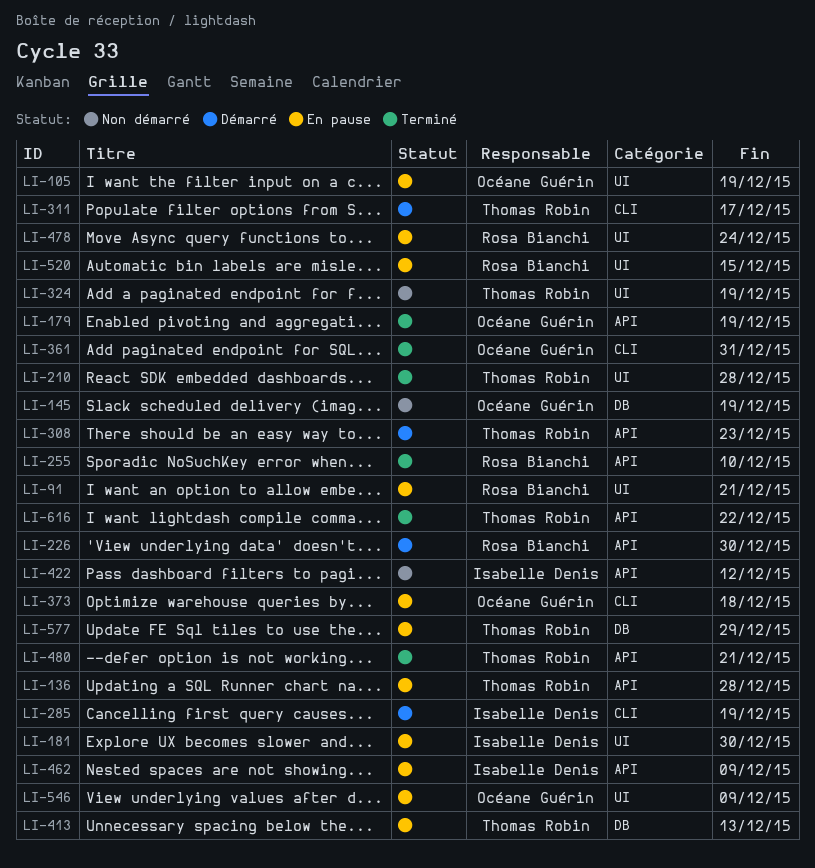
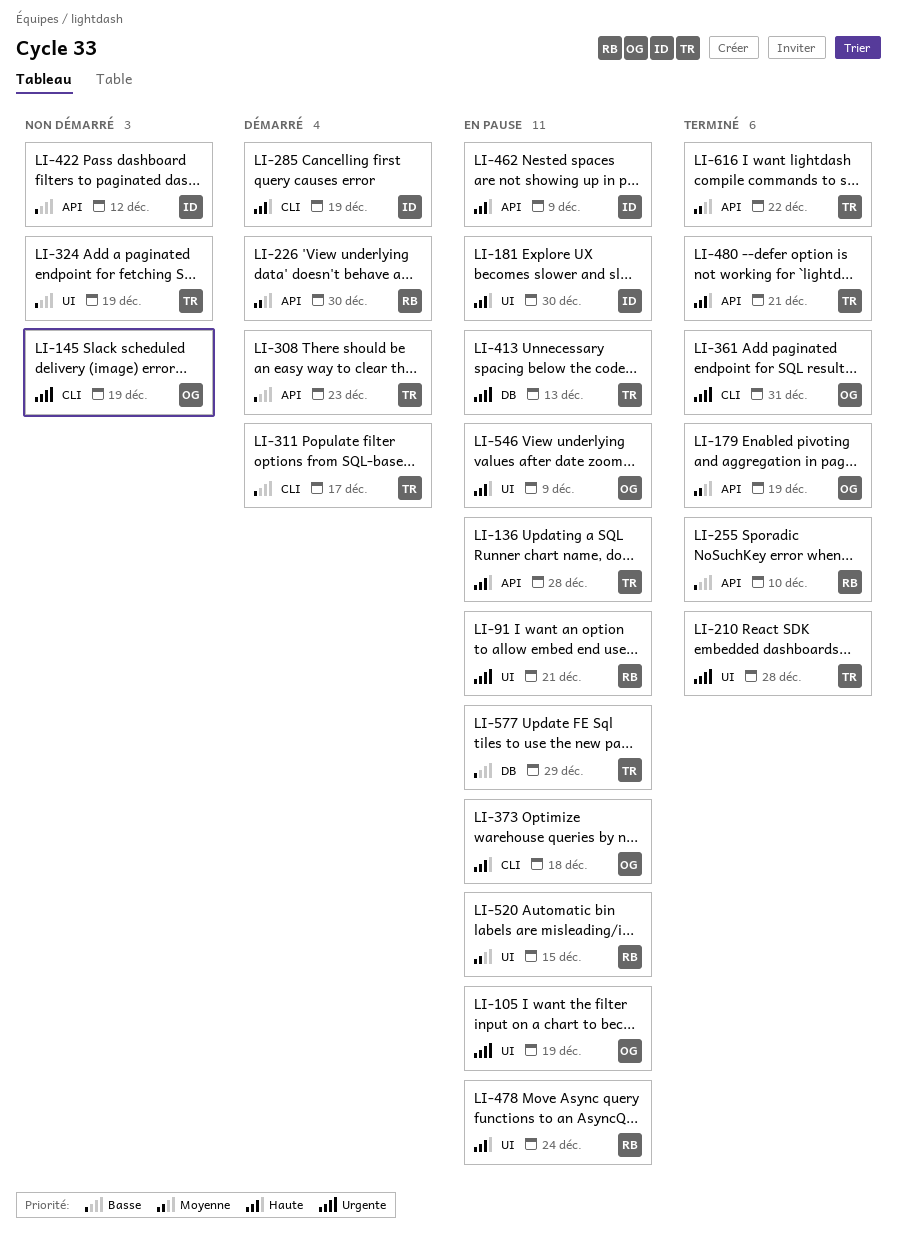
LI-145, label: DB -> CLI

